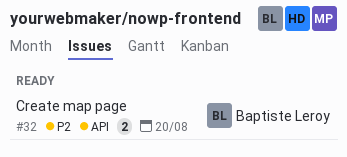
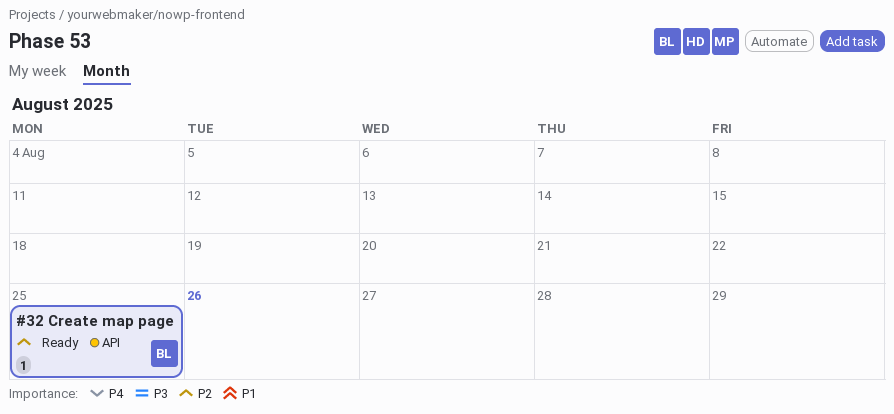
#32, estimate: 2 -> 1
#32, due: Aug 20 -> Aug 25

